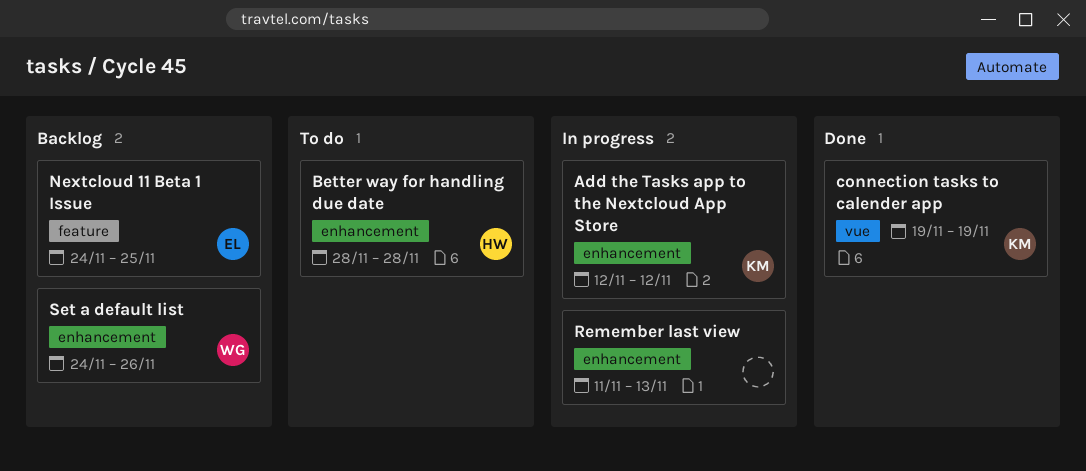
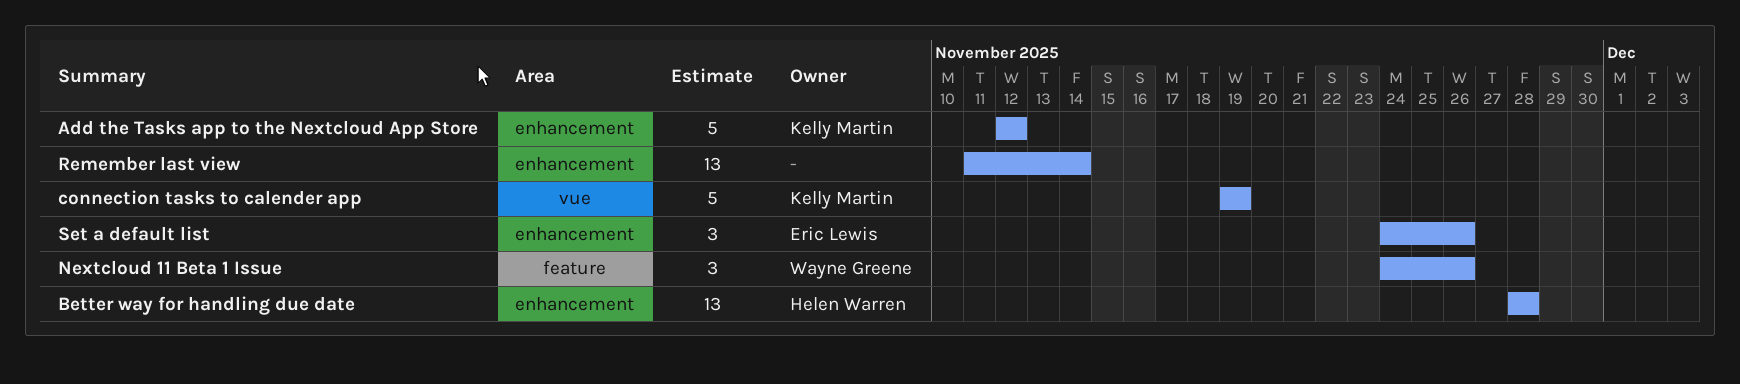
Nextcloud 11 Beta 1 Issue, owner: Eric Lewis -> Wayne Greene
Nextcloud 11 Beta 1 Issue, due: Nov 25 -> Nov 26
Remember last view, due: Nov 13 -> Nov 14
Set a default list, owner: Wayne Greene -> Eric Lewis

